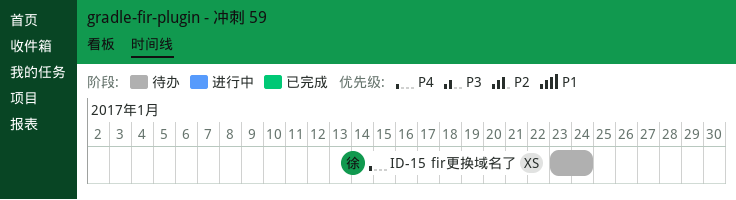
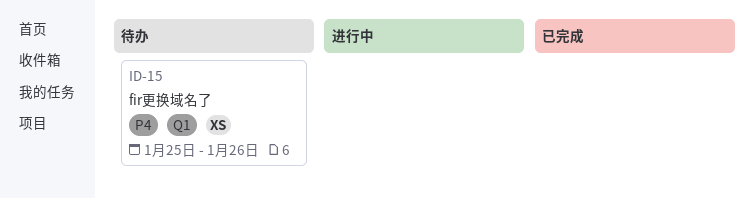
ID-15, start: Jan 23 -> Jan 25
ID-15, due: Jan 24 -> Jan 26

